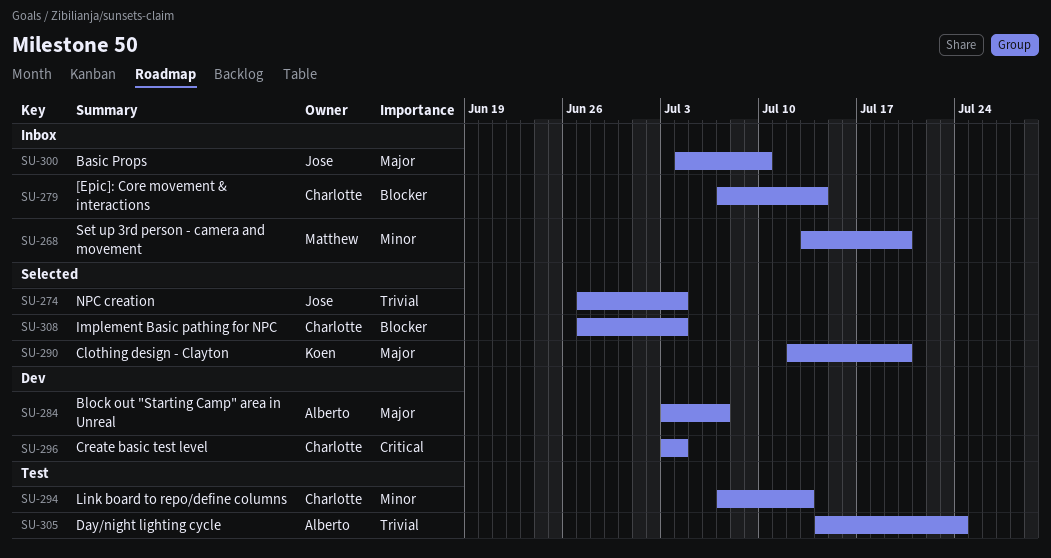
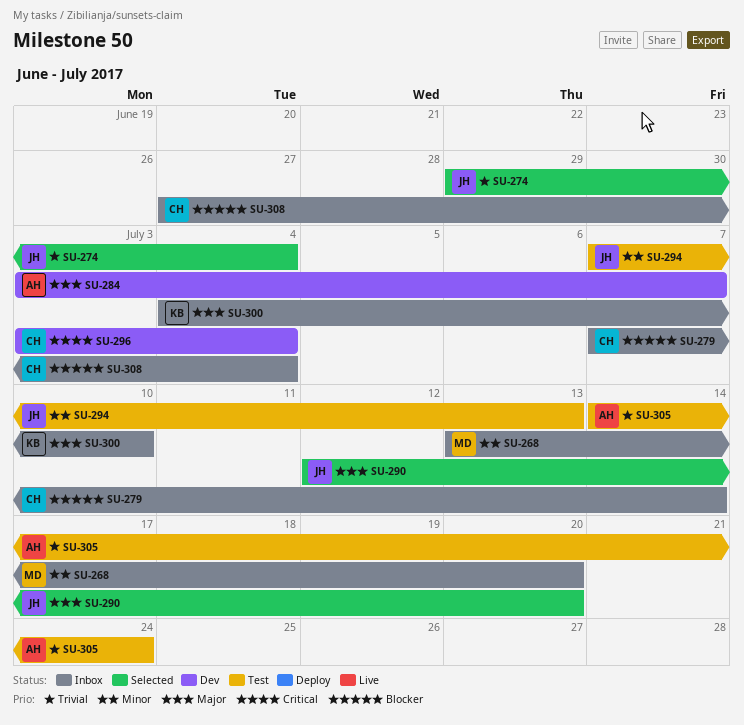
SU-274, start: Jun 27 -> Jun 29
SU-290, owner: Koen -> Jose
SU-294, owner: Charlotte -> Jose
SU-300, owner: Jose -> Koen
SU-308, status: Selected -> Inbox

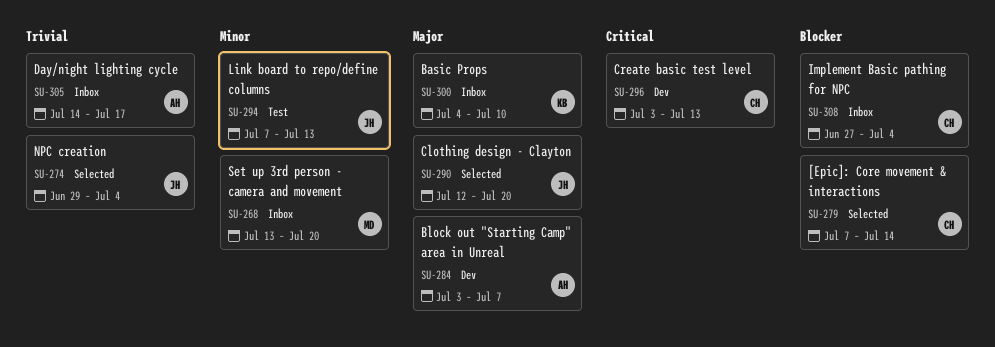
SU-279, status: Inbox -> Selected
SU-296, due: Jul 4 -> Jul 13
SU-305, status: Test -> Inbox
SU-305, due: Jul 24 -> Jul 17

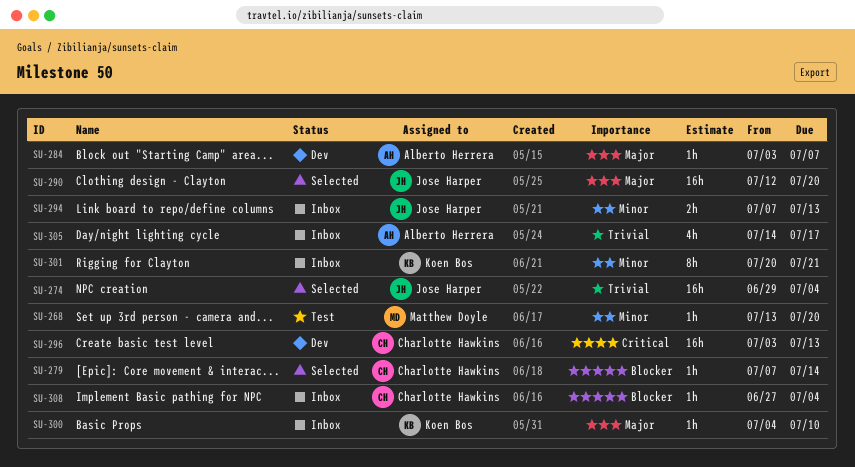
SU-268, status: Inbox -> Test
SU-294, status: Test -> Inbox
SU-301: none -> present

